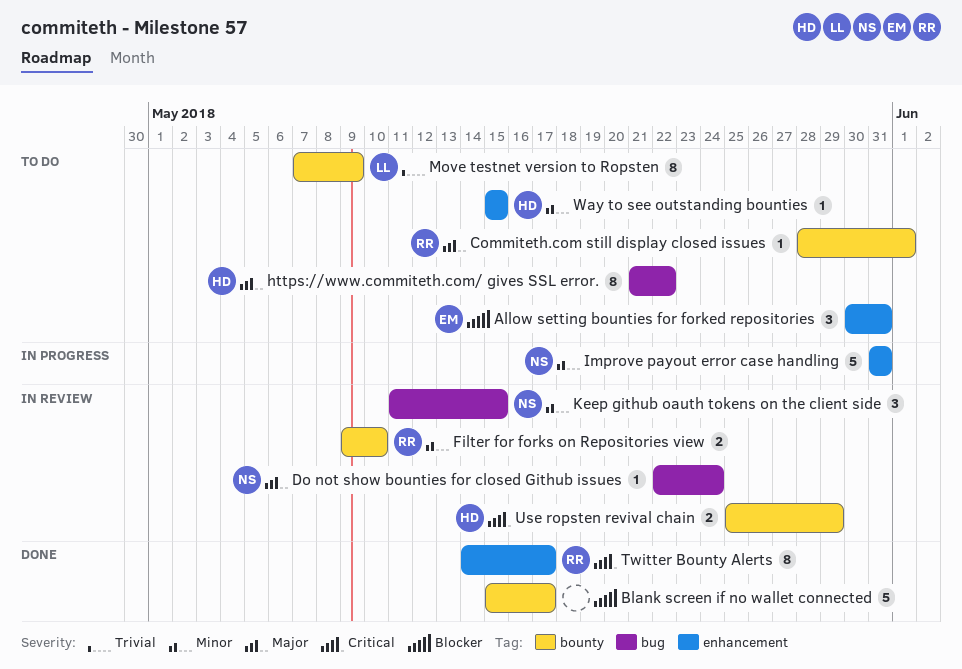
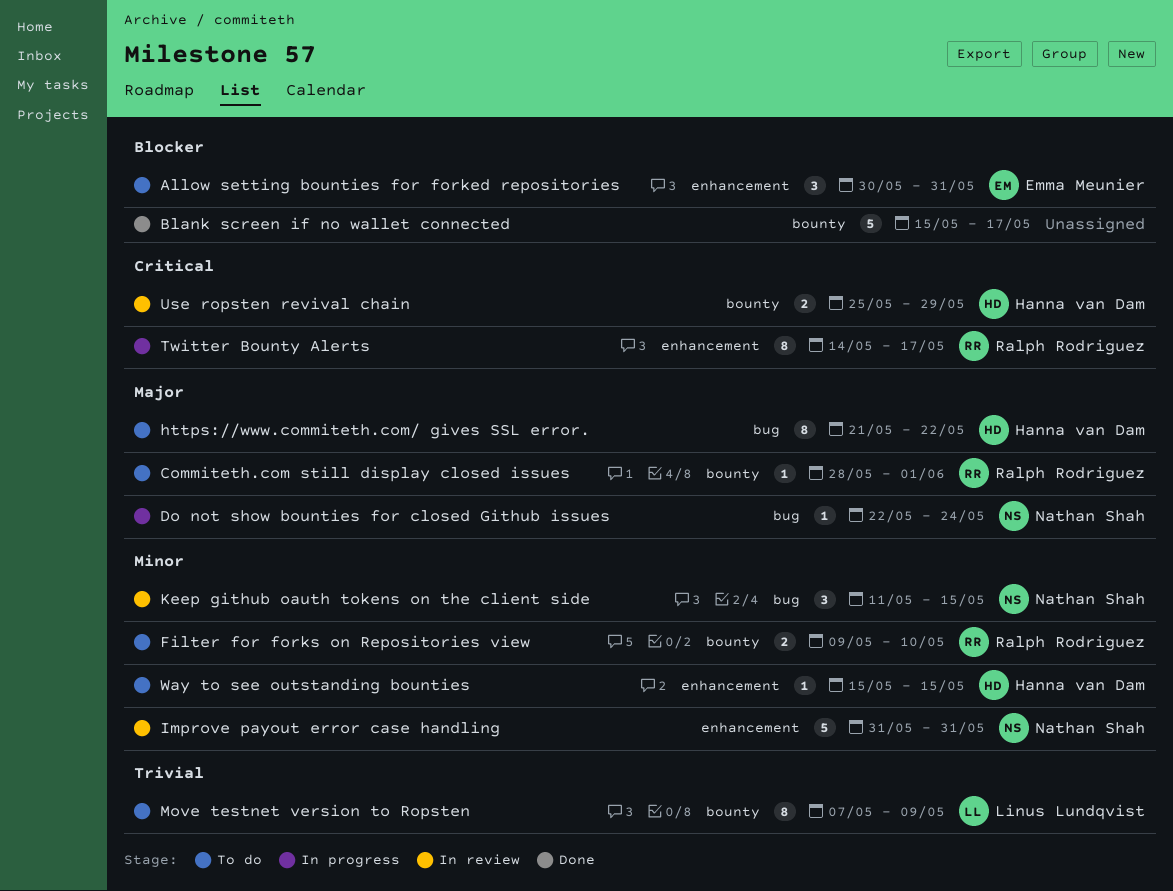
Do not show bounties for closed Github issues, status: In review -> In progress
Filter for forks on Repositories view, status: In review -> To do
Improve payout error case handling, status: In progress -> In review
Twitter Bounty Alerts, status: Done -> In progress

